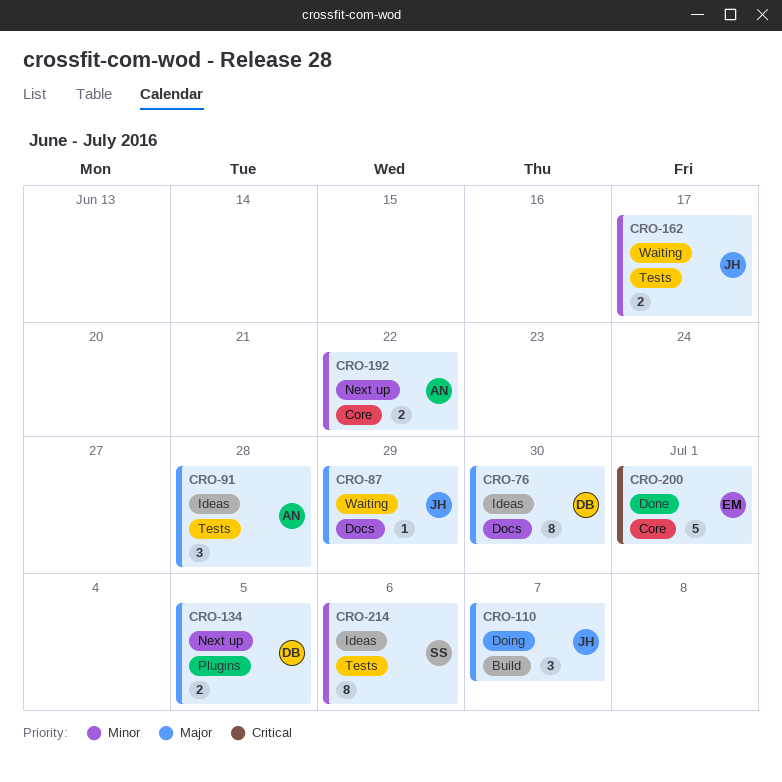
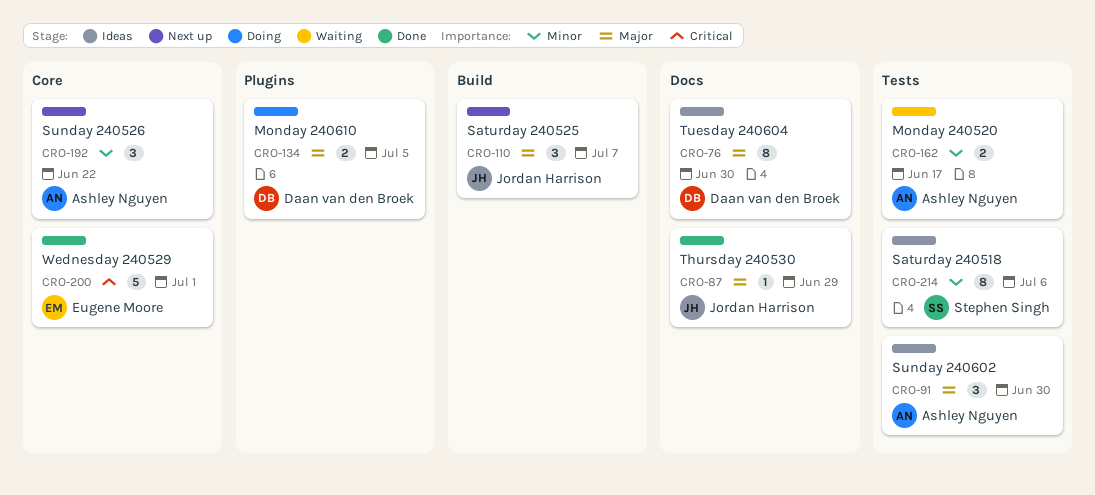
CRO-87, status: Waiting -> Done
CRO-91, due: Jun 28 -> Jun 30
CRO-110, status: Doing -> Next up
CRO-134, status: Next up -> Doing
CRO-162, owner: Jordan Harrison -> Ashley Nguyen
CRO-192, estimate: 2 -> 3

